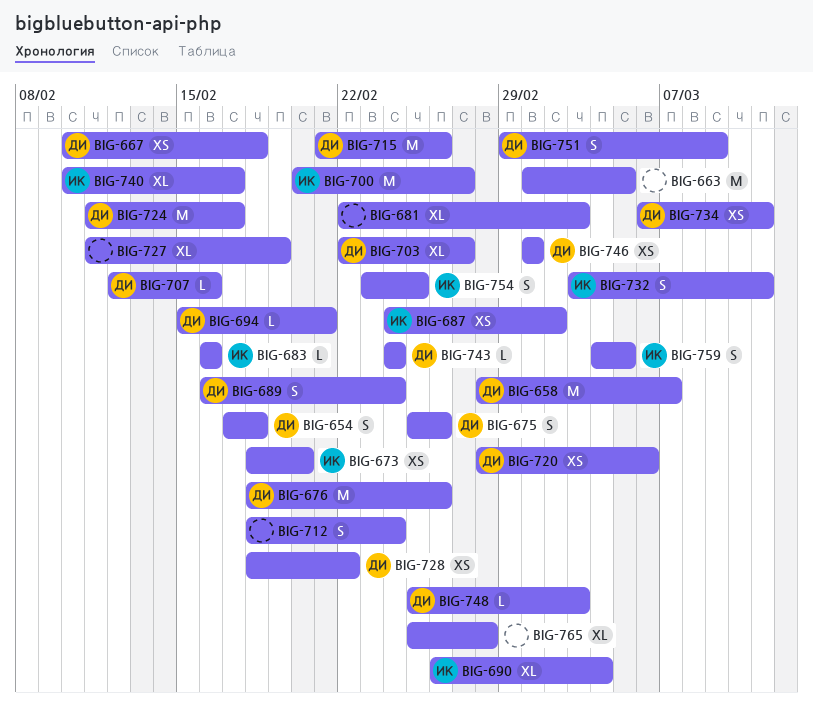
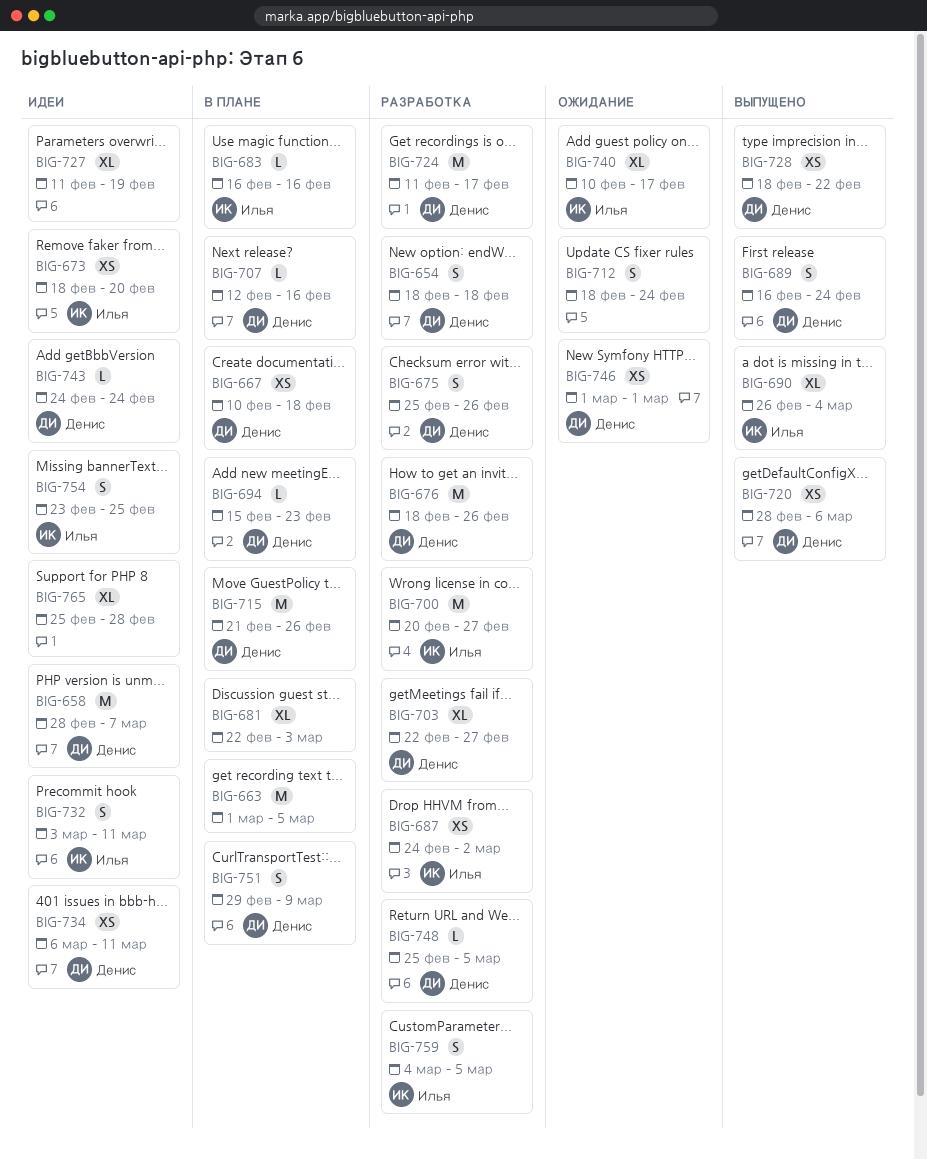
BIG-654, start: Feb 17 -> Feb 18
BIG-694, due: Feb 21 -> Feb 23
BIG-748, due: Mar 3 -> Mar 5

